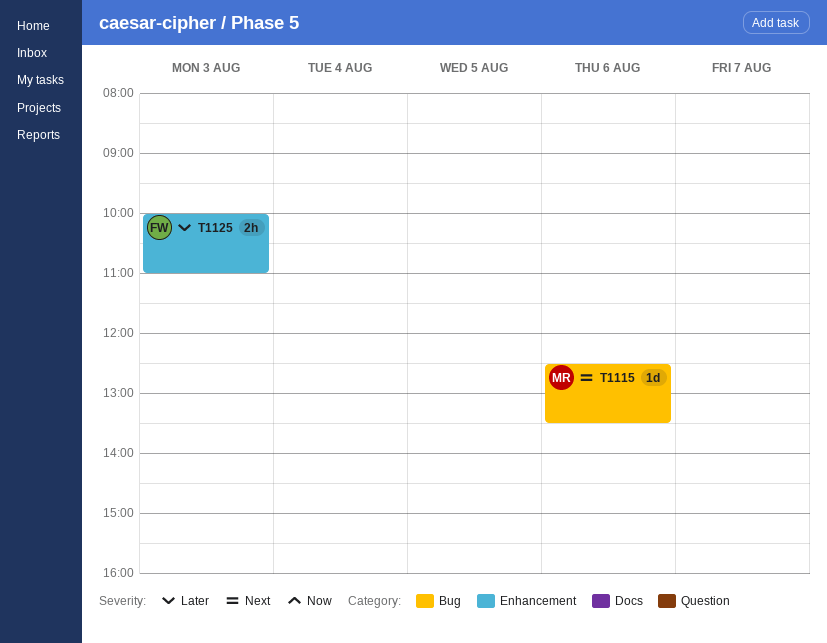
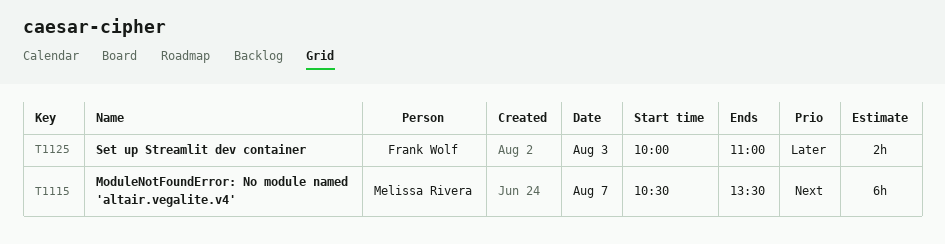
T1115, estimate: 1d -> 6h
T1115, day: Aug 6 -> Aug 7
T1115, begins: 12:30 -> 10:30

